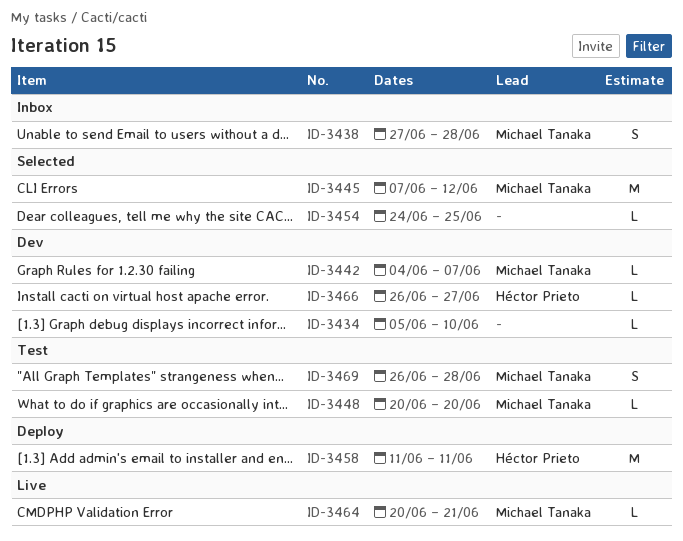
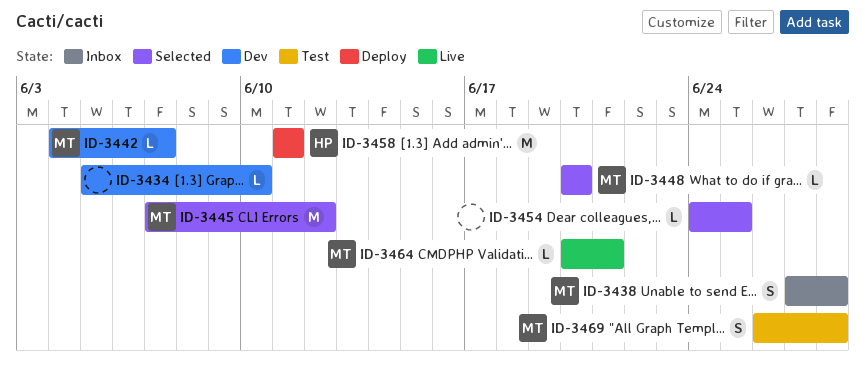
ID-3448, status: Test -> Selected
ID-3466: present -> none

